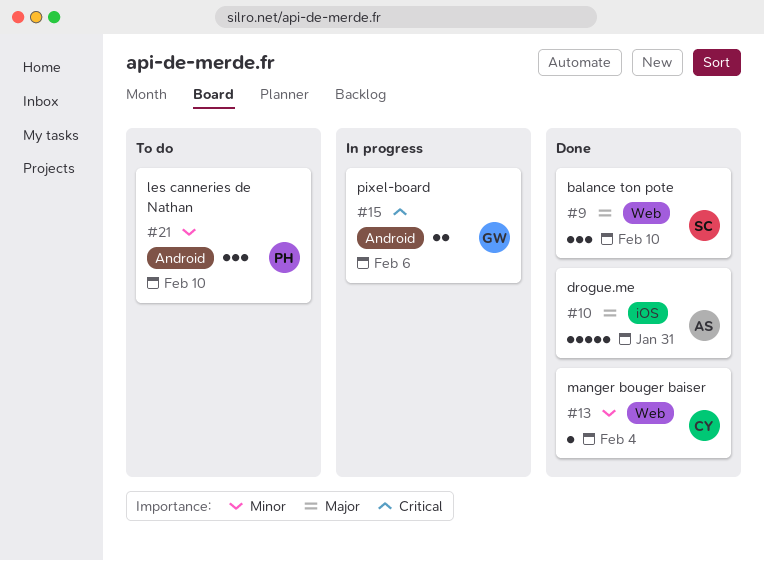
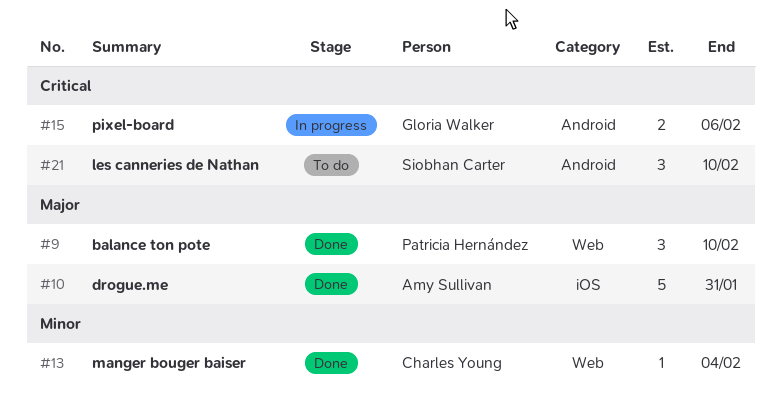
#9, owner: Siobhan Carter -> Patricia Hernández
#21, owner: Patricia Hernández -> Siobhan Carter
#21, priority: Minor -> Critical

